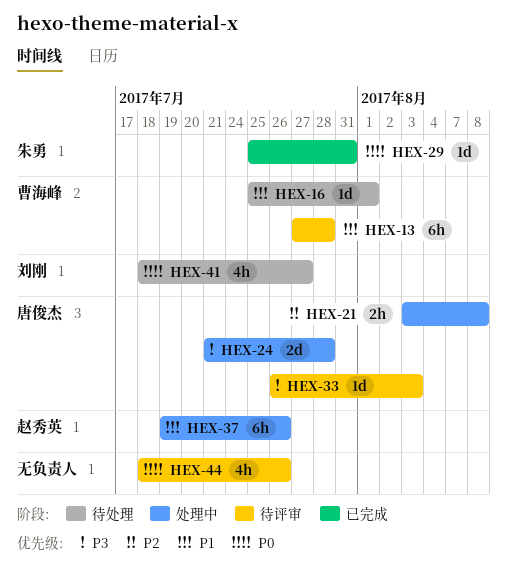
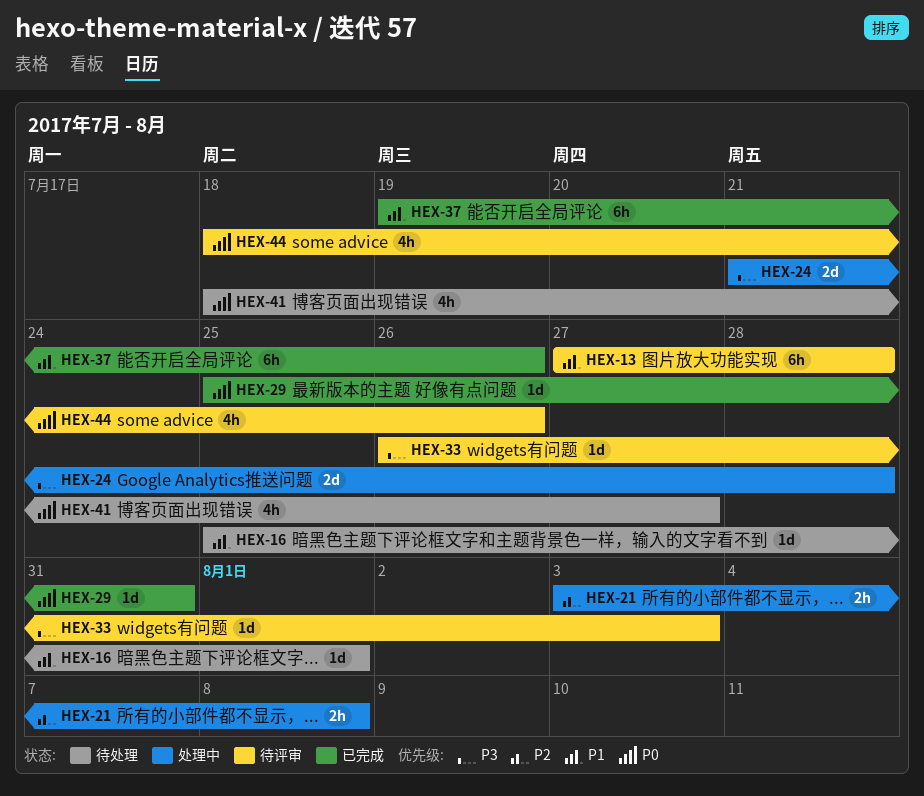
HEX-37, status: 处理中 -> 已完成

